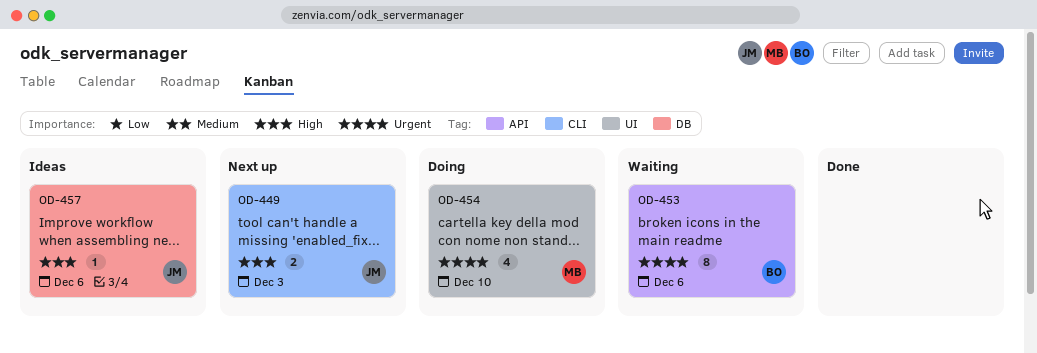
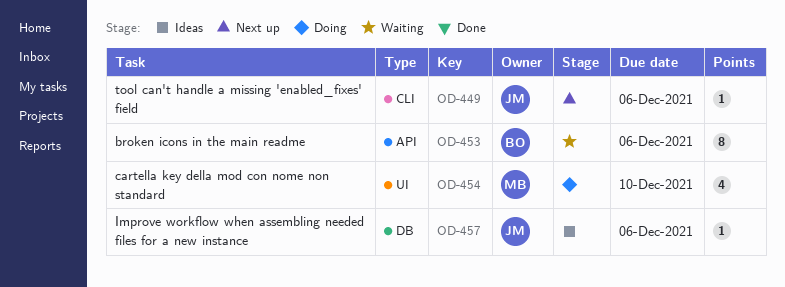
OD-449, estimate: 2 -> 1
OD-449, due: Dec 3 -> Dec 6

